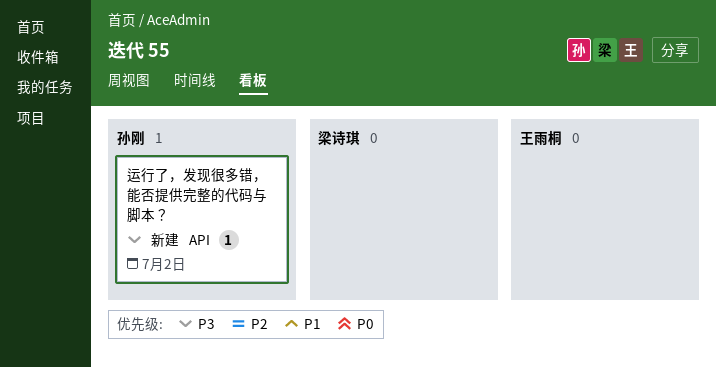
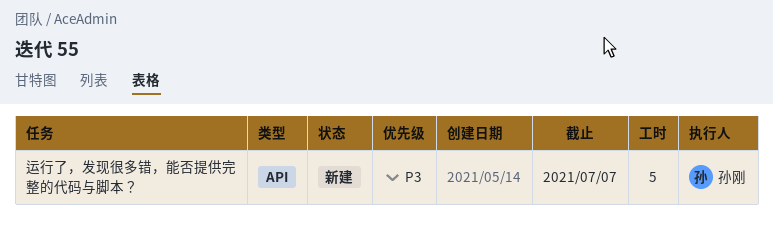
运行了，发现很多错，能否提供完整的代码与脚本？, estimate: 1 -> 5
运行了，发现很多错，能否提供完整的代码与脚本？, due: Jul 2 -> Jul 7

